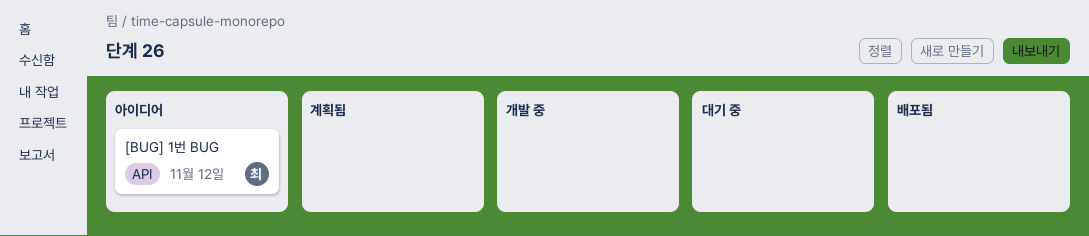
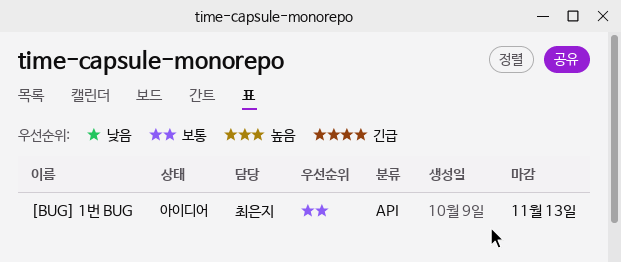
[BUG] 1번 BUG, due: Nov 12 -> Nov 13

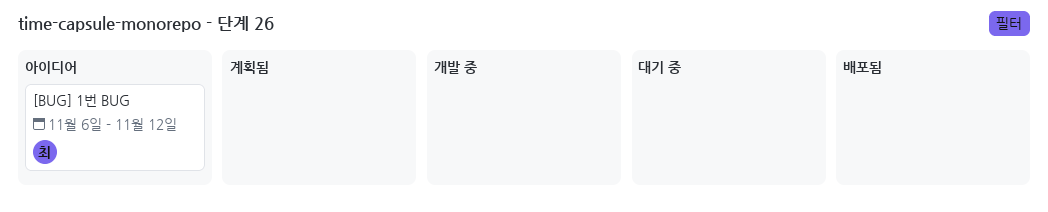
[BUG] 1번 BUG, due: Nov 13 -> Nov 12

